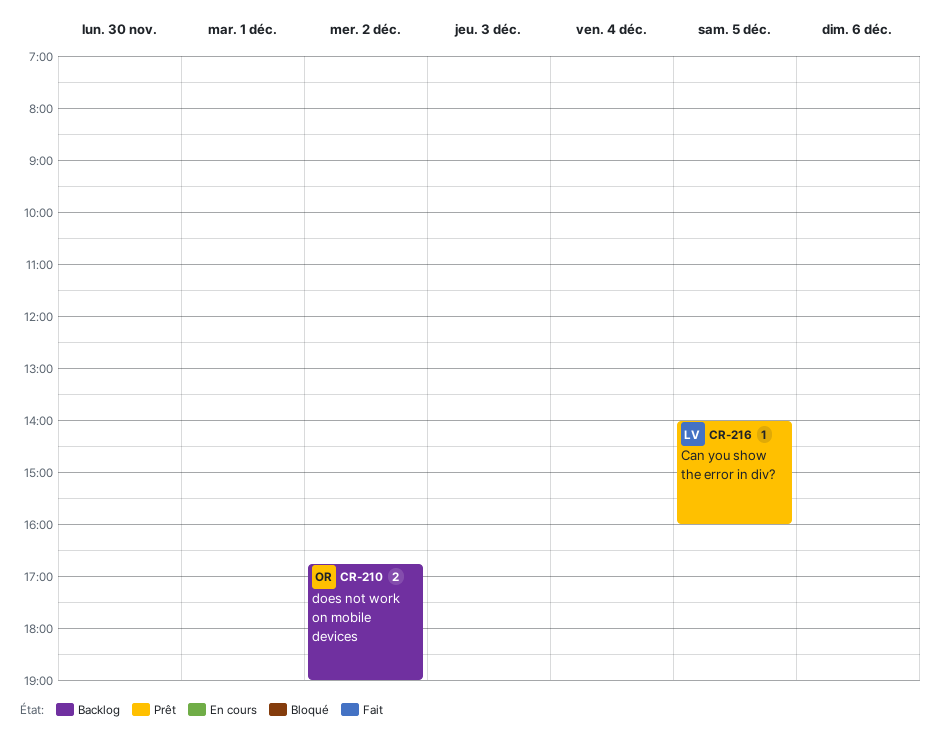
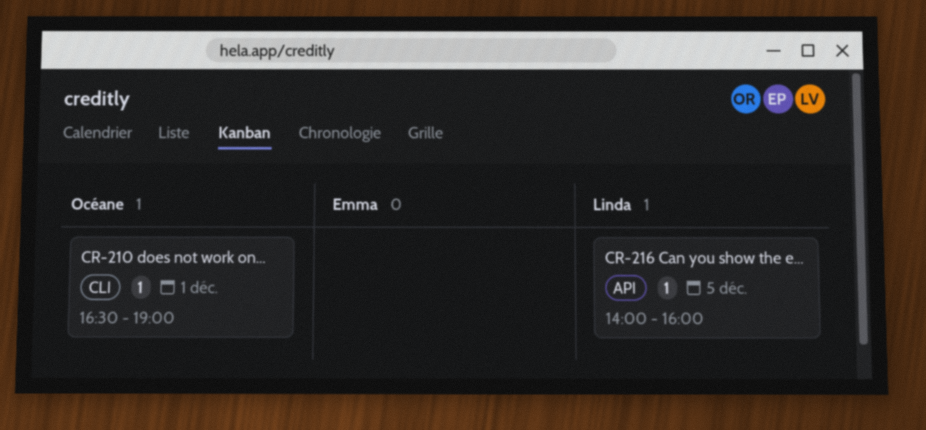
CR-210, estimate: 2 -> 1
CR-210, day: Dec 2 -> Dec 1
CR-210, begins: 16:45 -> 16:30

